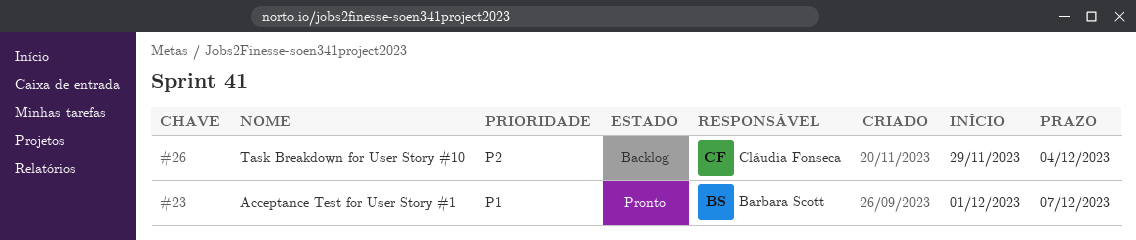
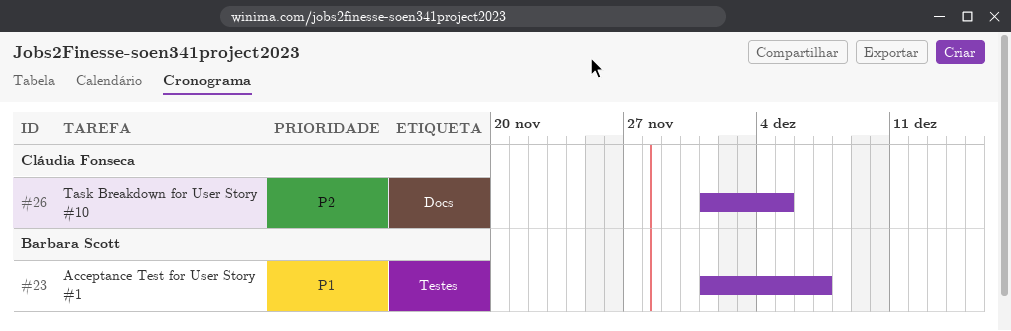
#26, start: Nov 29 -> Dec 1
#26, due: Dec 4 -> Dec 5

